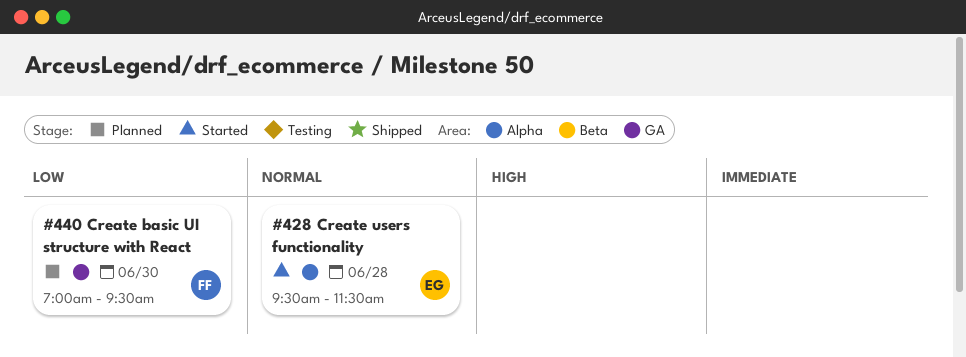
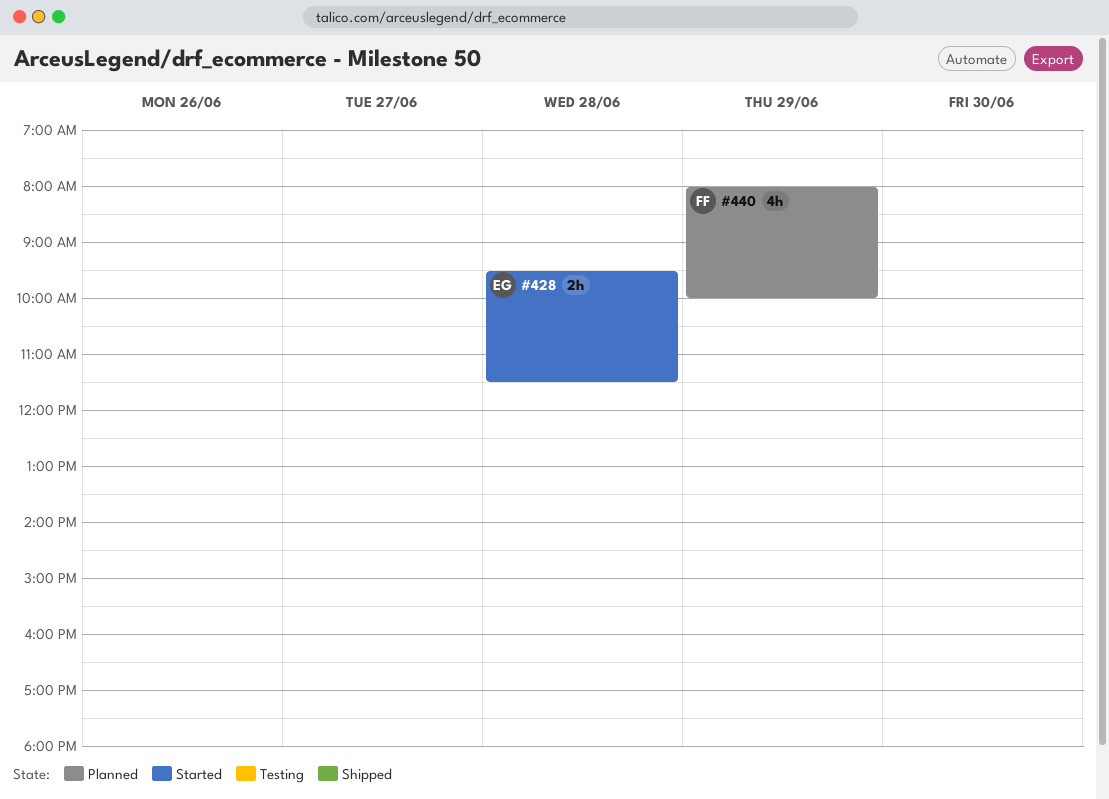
#440, day: Jun 30 -> Jun 29
#440, begins: 07:00 -> 08:00
#440, ends: 09:30 -> 10:00

